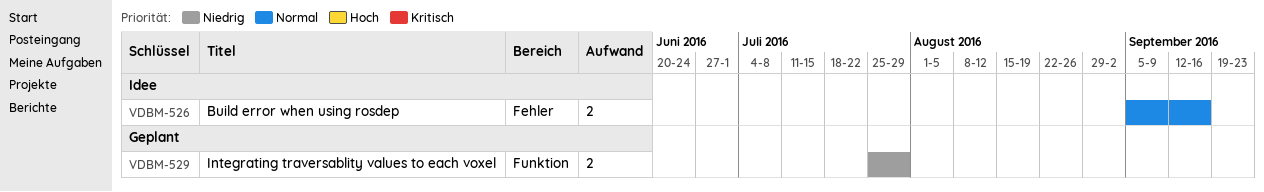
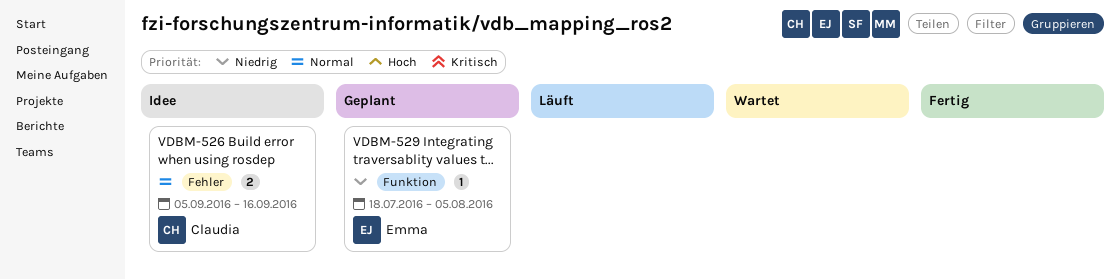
VDBM-529, estimate: 2 -> 1
VDBM-529, start: Jul 25 -> Jul 18
VDBM-529, due: Jul 29 -> Aug 5

